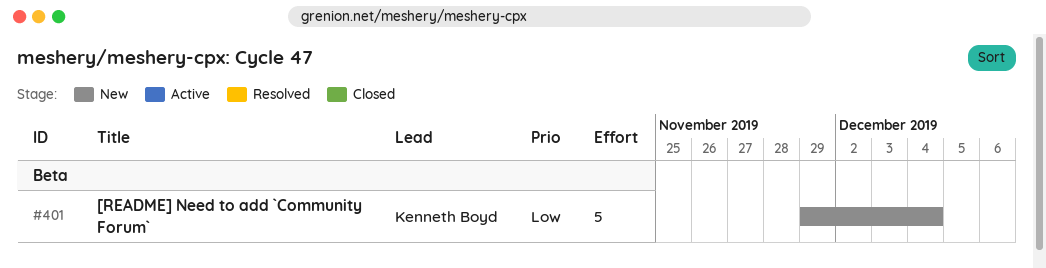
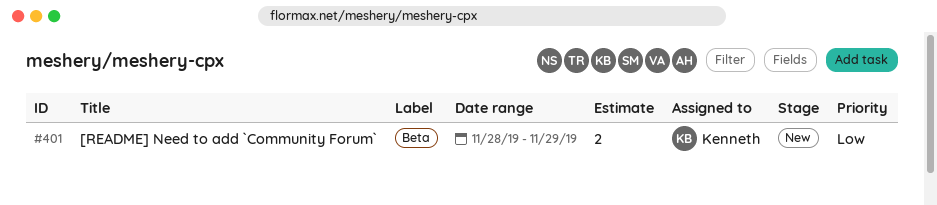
#401, estimate: 5 -> 2
#401, start: Nov 29 -> Nov 28
#401, due: Dec 4 -> Nov 29

